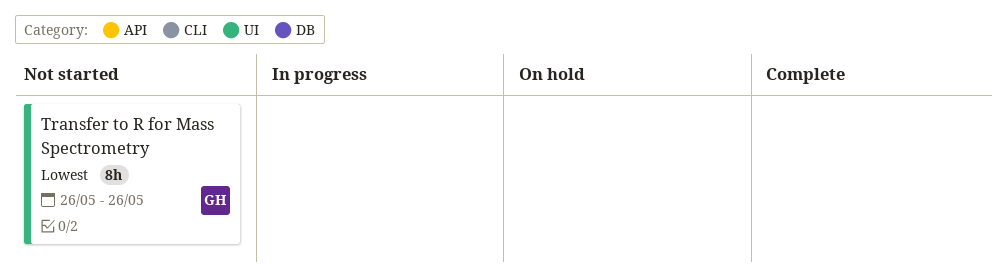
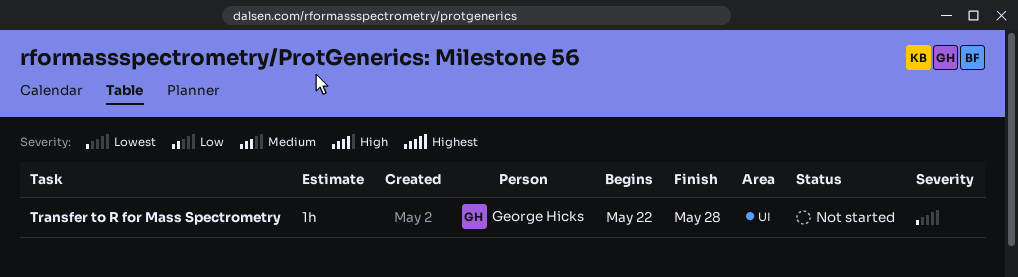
Transfer to R for Mass Spectrometry, estimate: 8h -> 1h
Transfer to R for Mass Spectrometry, start: May 26 -> May 22
Transfer to R for Mass Spectrometry, due: May 26 -> May 28

